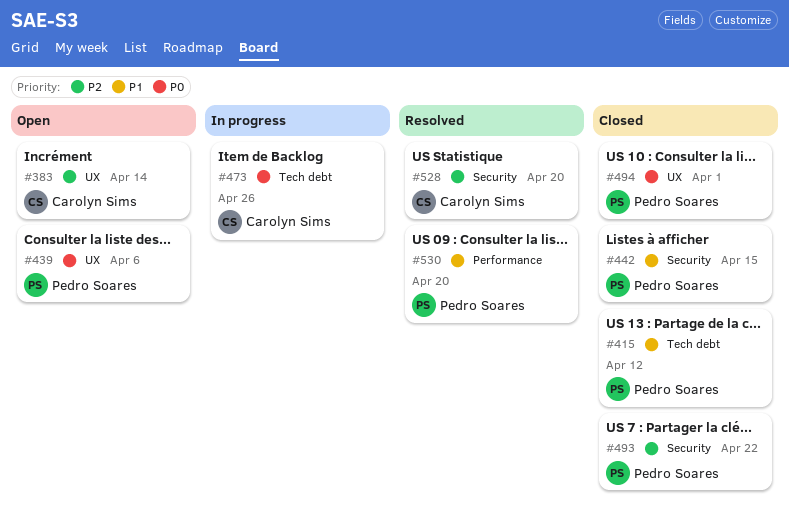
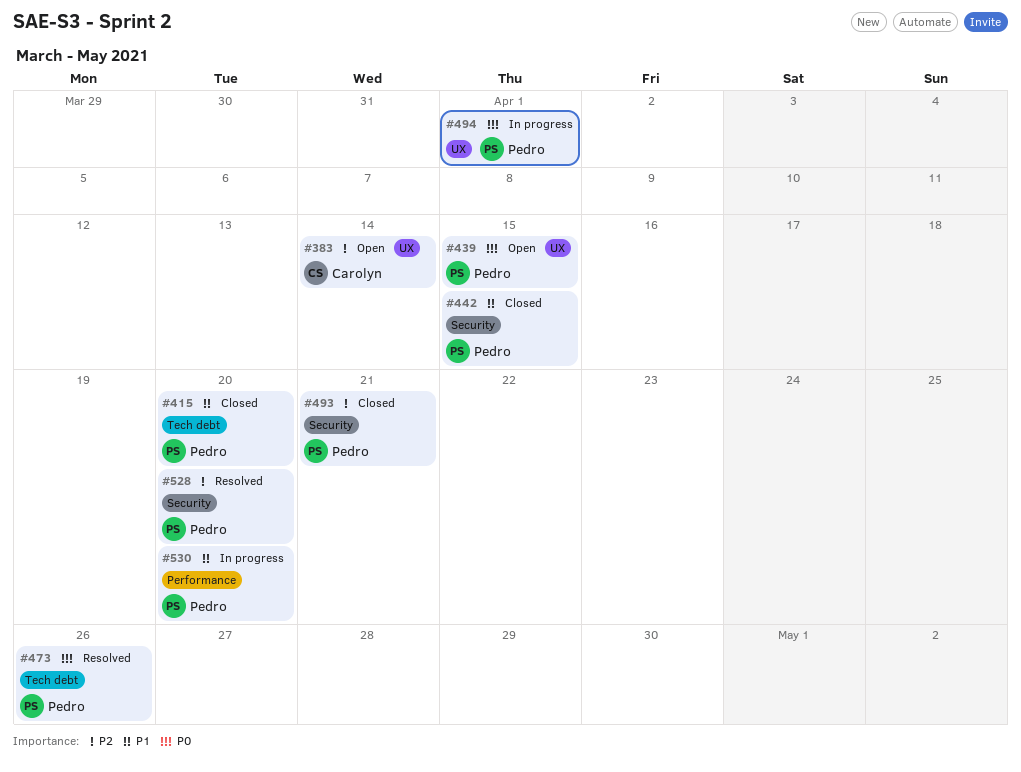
#415, due: Apr 12 -> Apr 20
#439, due: Apr 6 -> Apr 15
#473, status: In progress -> Resolved
#473, owner: Carolyn Sims -> Pedro Soares
#493, due: Apr 22 -> Apr 21
#494, status: Closed -> In progress
#528, owner: Carolyn Sims -> Pedro Soares
#530, status: Resolved -> In progress

